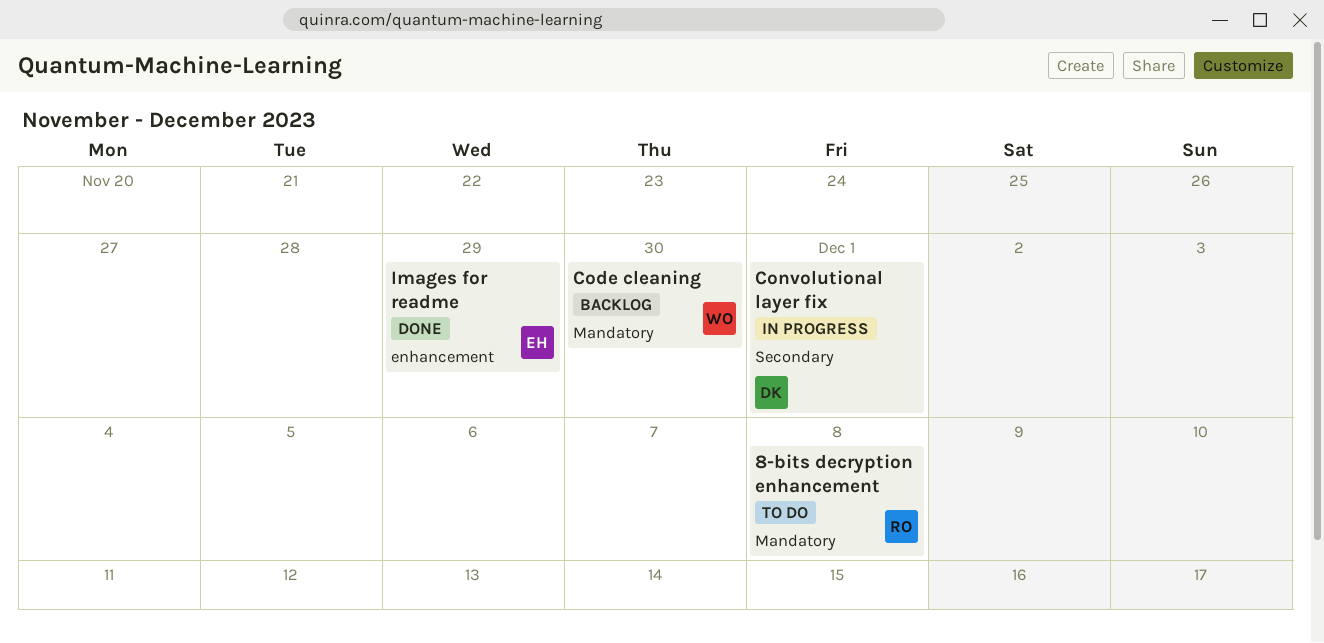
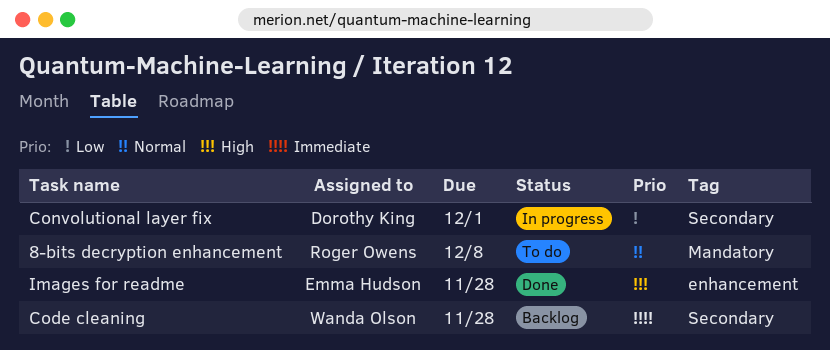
Code cleaning, label: Mandatory -> Secondary
Code cleaning, due: Nov 30 -> Nov 28
Images for readme, due: Nov 29 -> Nov 28

